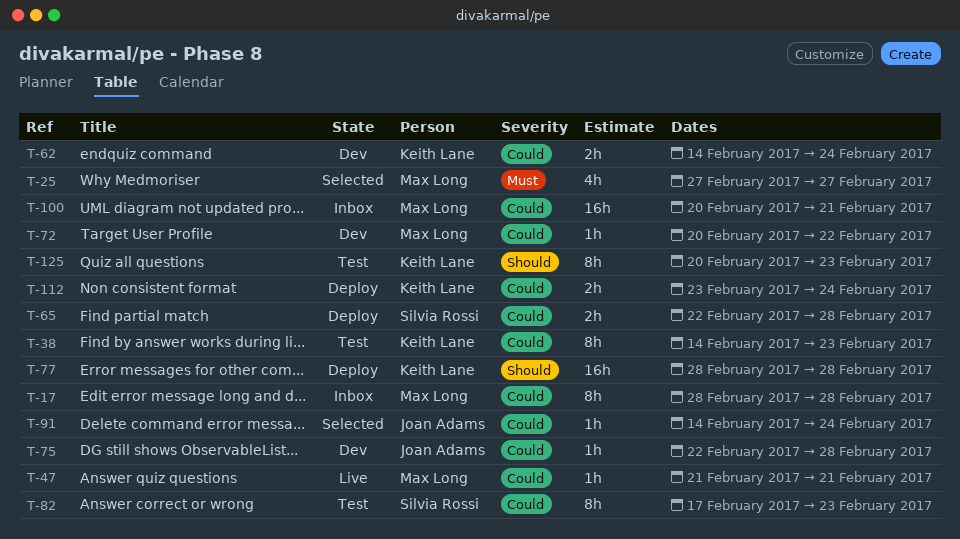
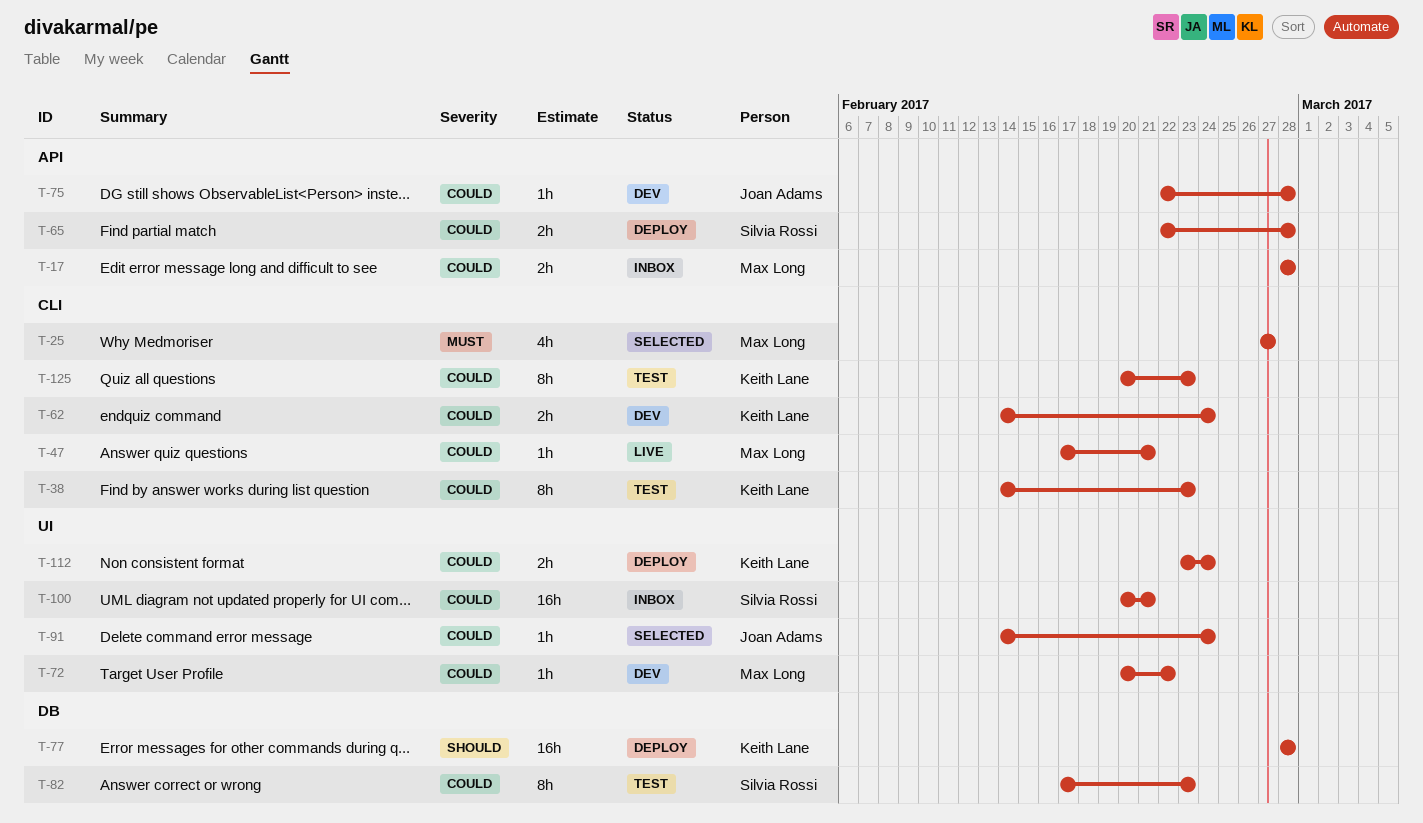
T-17, estimate: 8h -> 2h
T-47, start: Feb 21 -> Feb 17
T-100, owner: Max Long -> Silvia Rossi
T-125, priority: Should -> Could

